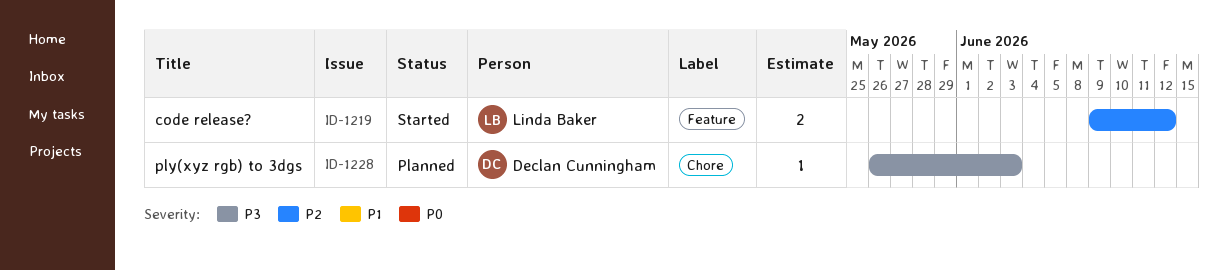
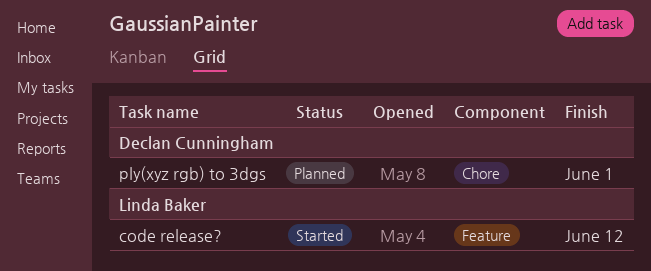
ply(xyz rgb) to 3dgs, due: Jun 3 -> Jun 1

